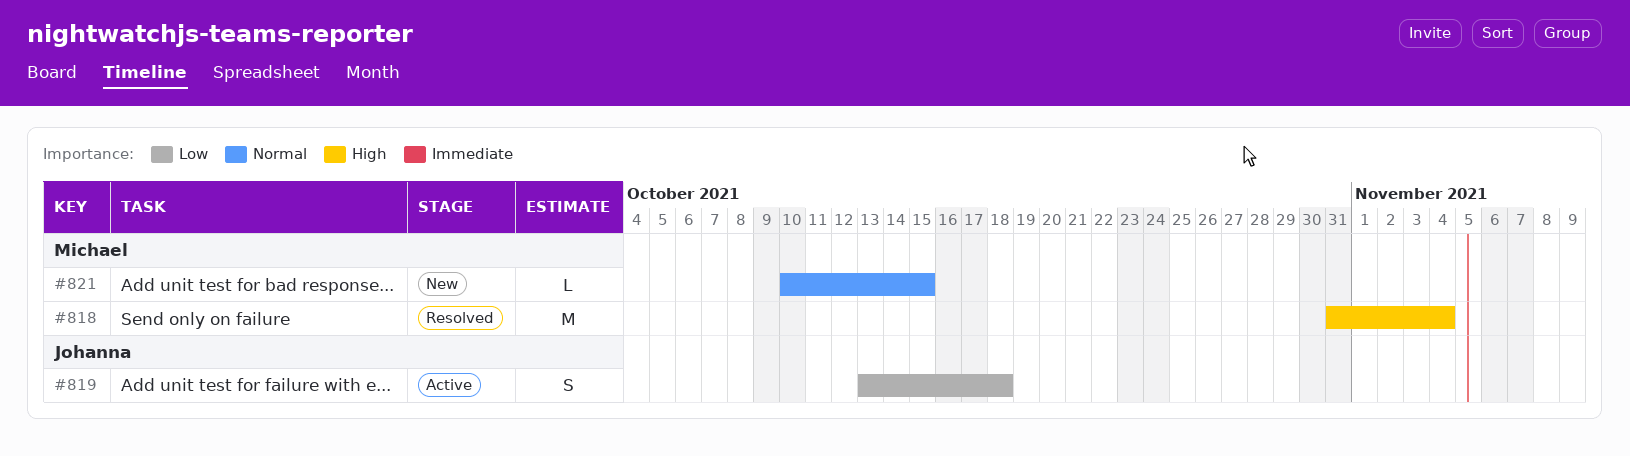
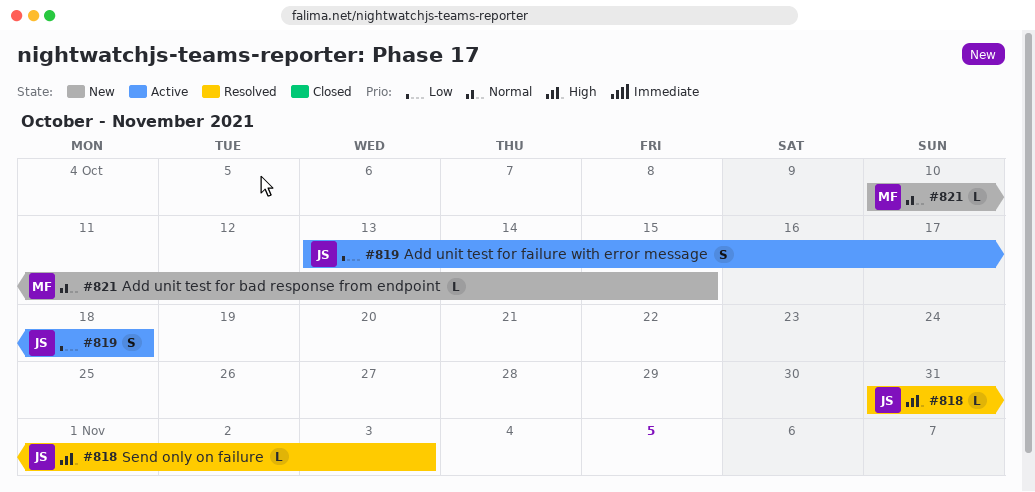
#818, owner: Michael -> Johanna
#818, estimate: M -> L
#818, due: Nov 4 -> Nov 3

